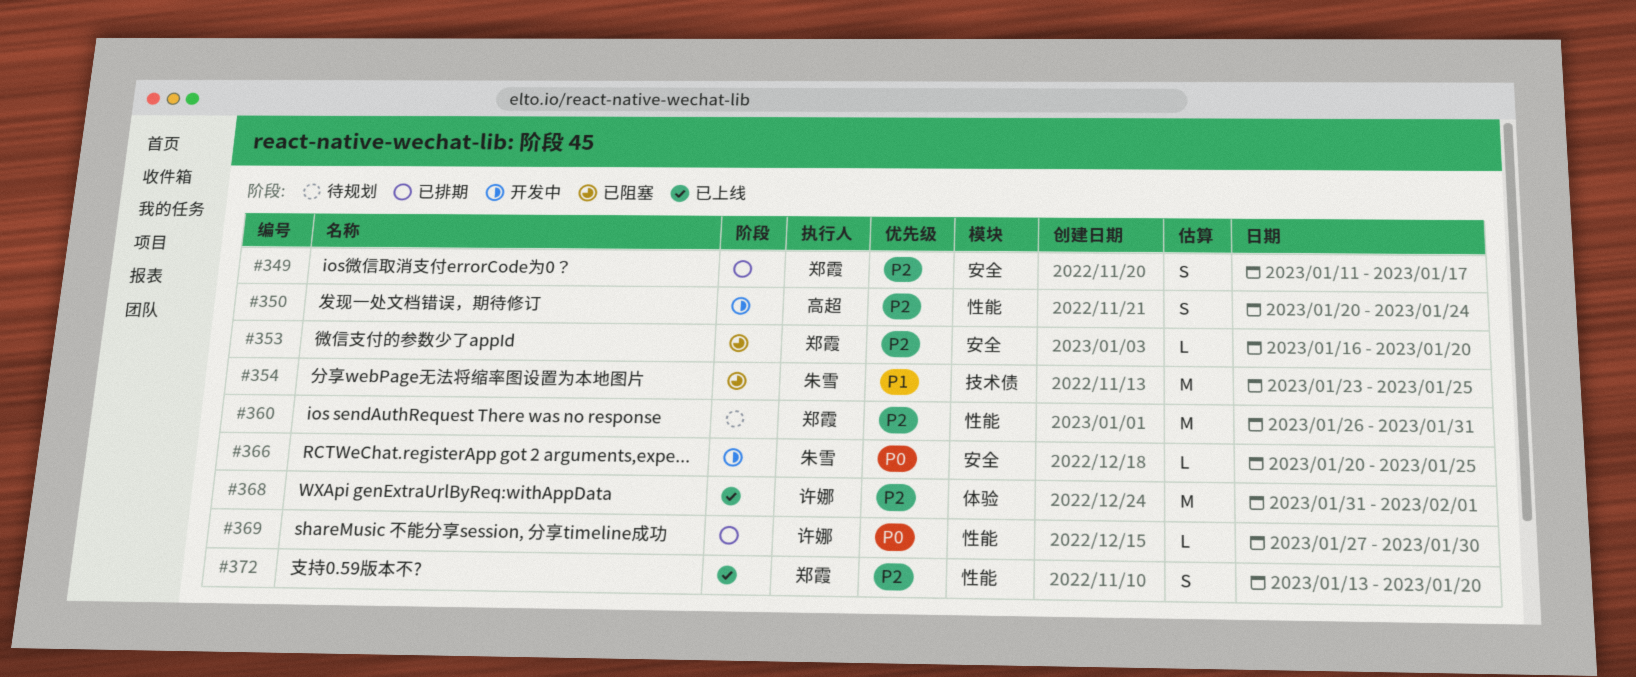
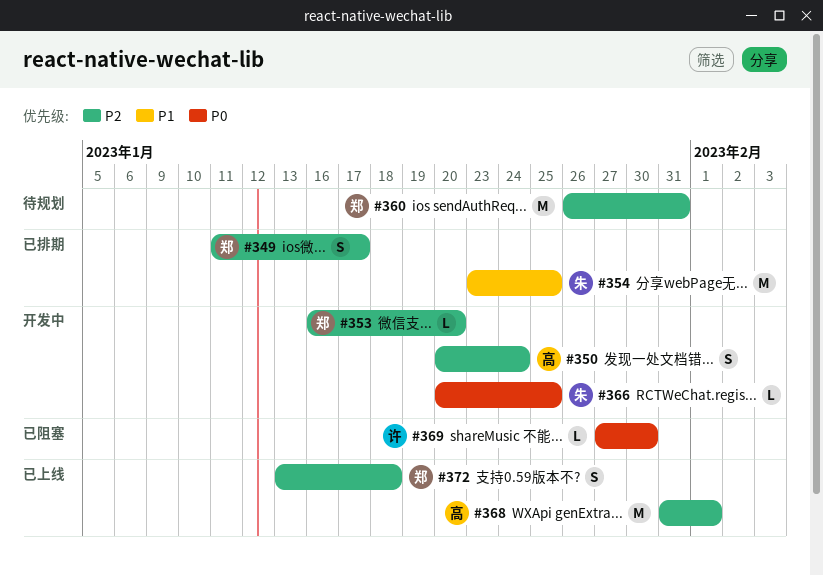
#353, status: 已阻塞 -> 开发中
#354, status: 已阻塞 -> 已排期
#368, owner: 许娜 -> 高超
#369, status: 已排期 -> 已阻塞
#372, due: Jan 20 -> Jan 18

